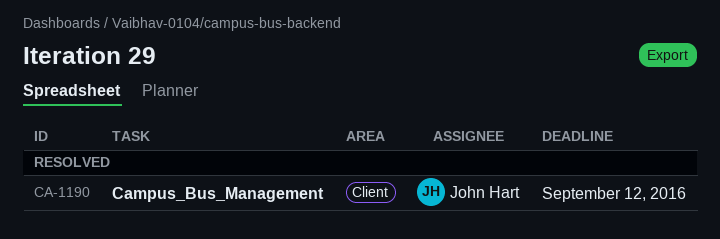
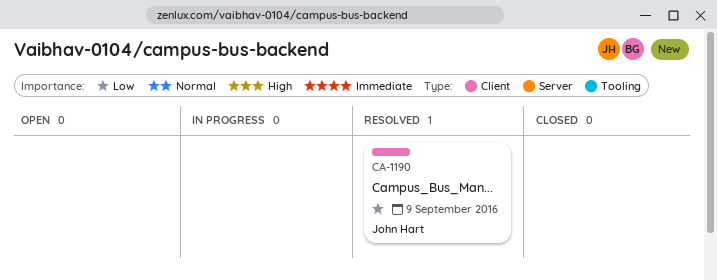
CA-1190, due: Sep 12 -> Sep 9

